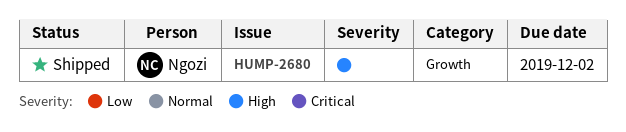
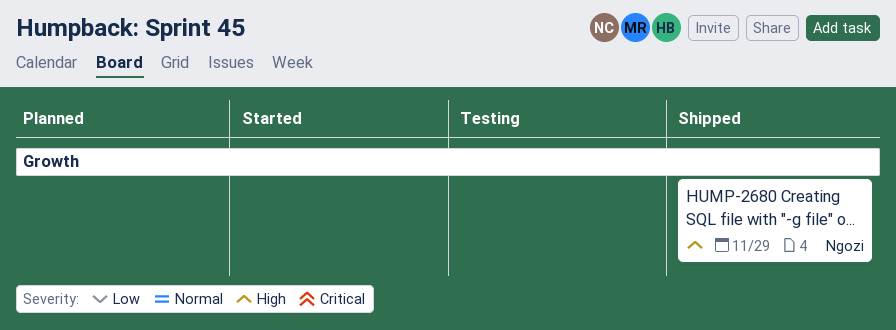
HUMP-2680, due: Dec 2 -> Nov 29

